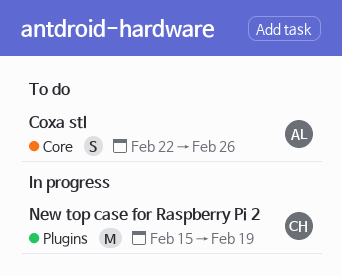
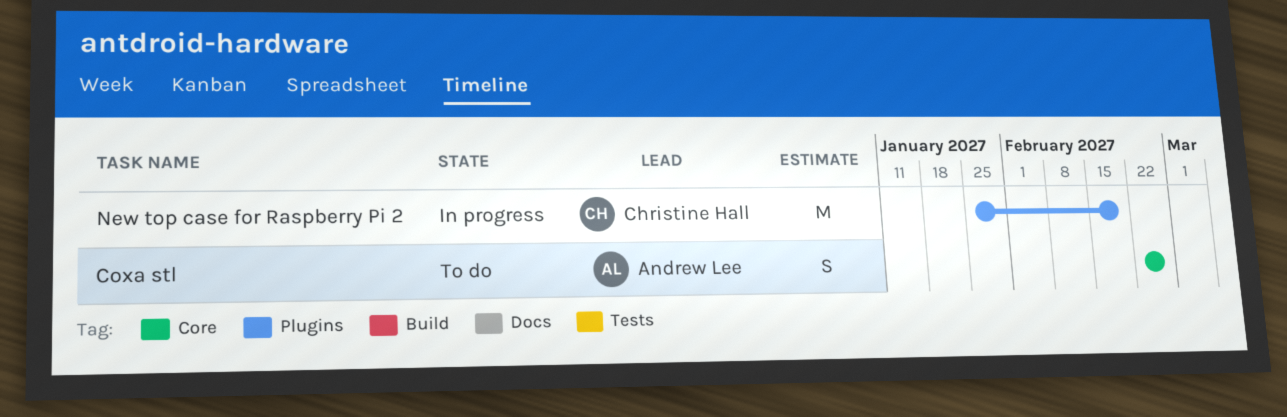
New top case for Raspberry Pi 2, start: Feb 15 -> Jan 25

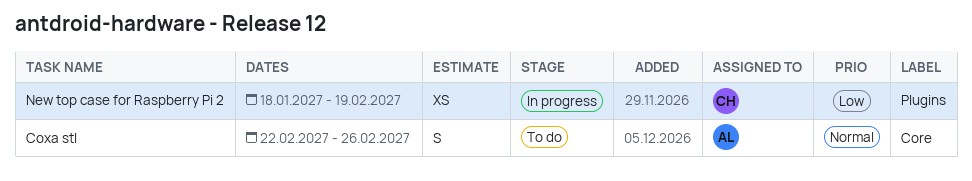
New top case for Raspberry Pi 2, estimate: M -> XS
New top case for Raspberry Pi 2, start: Jan 25 -> Jan 18

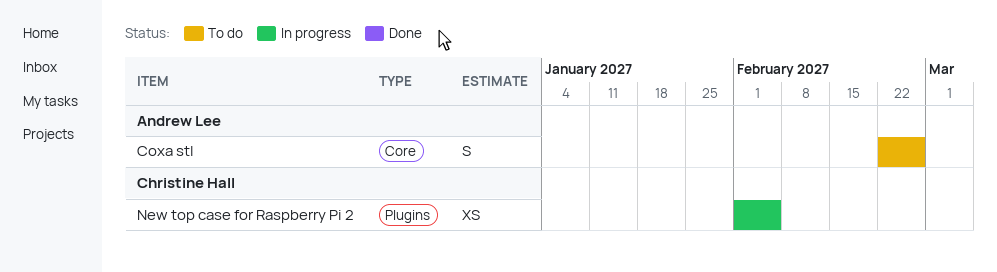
New top case for Raspberry Pi 2, start: Jan 18 -> Feb 1
New top case for Raspberry Pi 2, due: Feb 19 -> Feb 5

